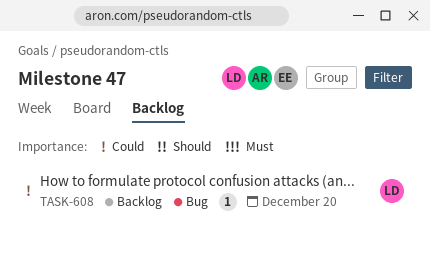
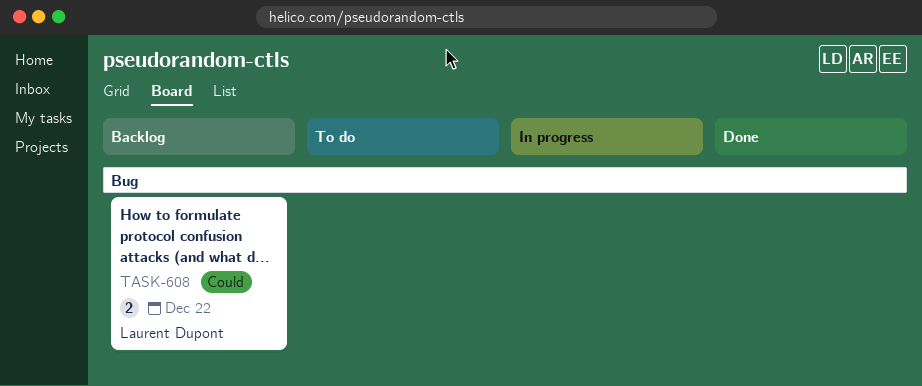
TASK-608, estimate: 1 -> 2
TASK-608, due: Dec 20 -> Dec 22

